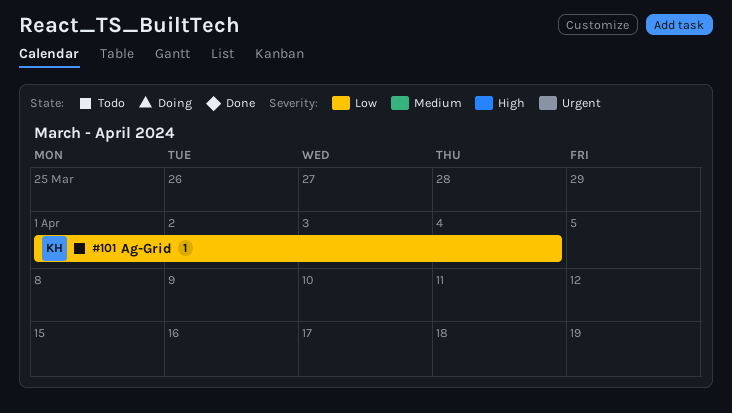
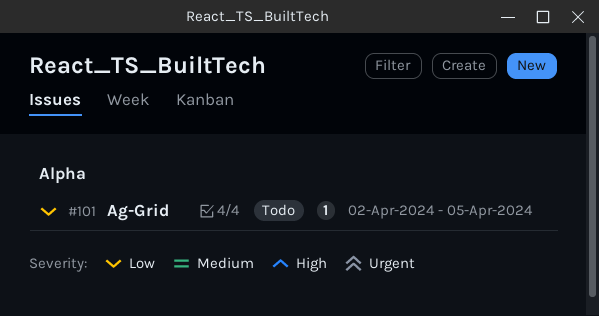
#101, start: Apr 1 -> Apr 2
#101, due: Apr 4 -> Apr 5

